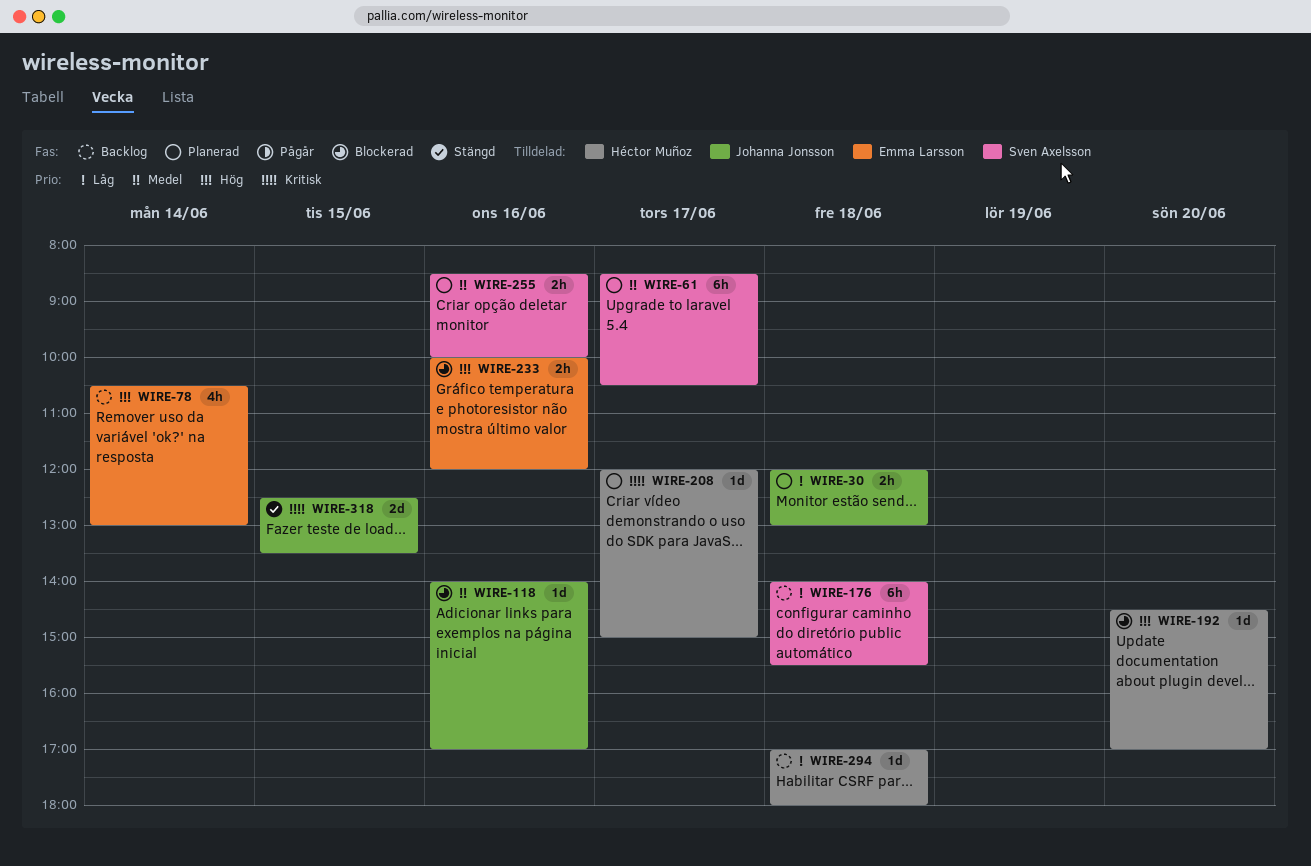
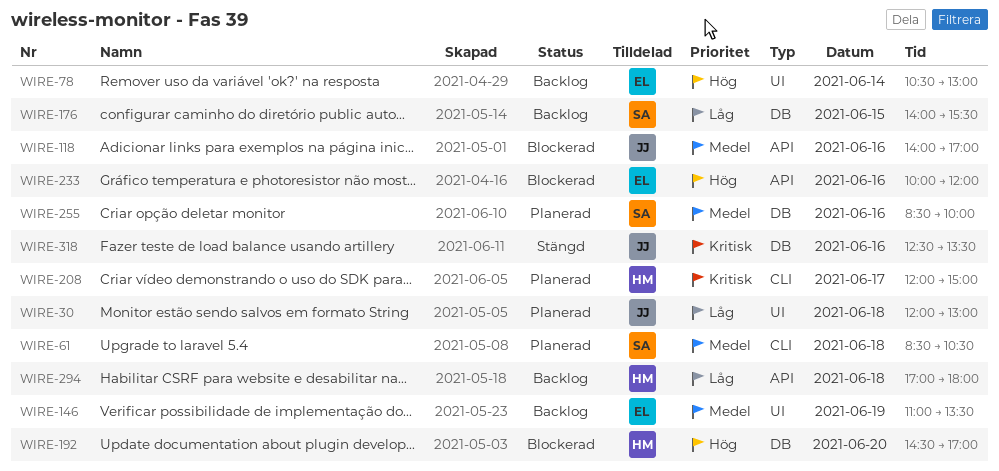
WIRE-61, day: Jun 17 -> Jun 18
WIRE-146: none -> present
WIRE-176, day: Jun 18 -> Jun 15
WIRE-318, day: Jun 15 -> Jun 16

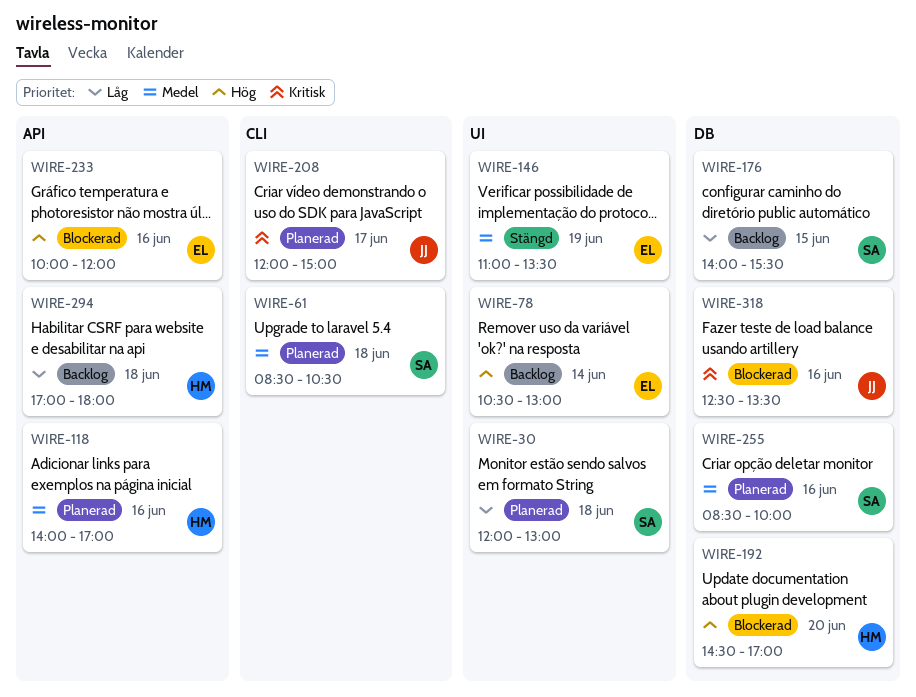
WIRE-30, owner: JJ -> SA
WIRE-118, status: Blockerad -> Planerad
WIRE-118, owner: JJ -> HM
WIRE-146, status: Backlog -> Stängd
WIRE-208, owner: HM -> JJ
WIRE-318, status: Stängd -> Blockerad

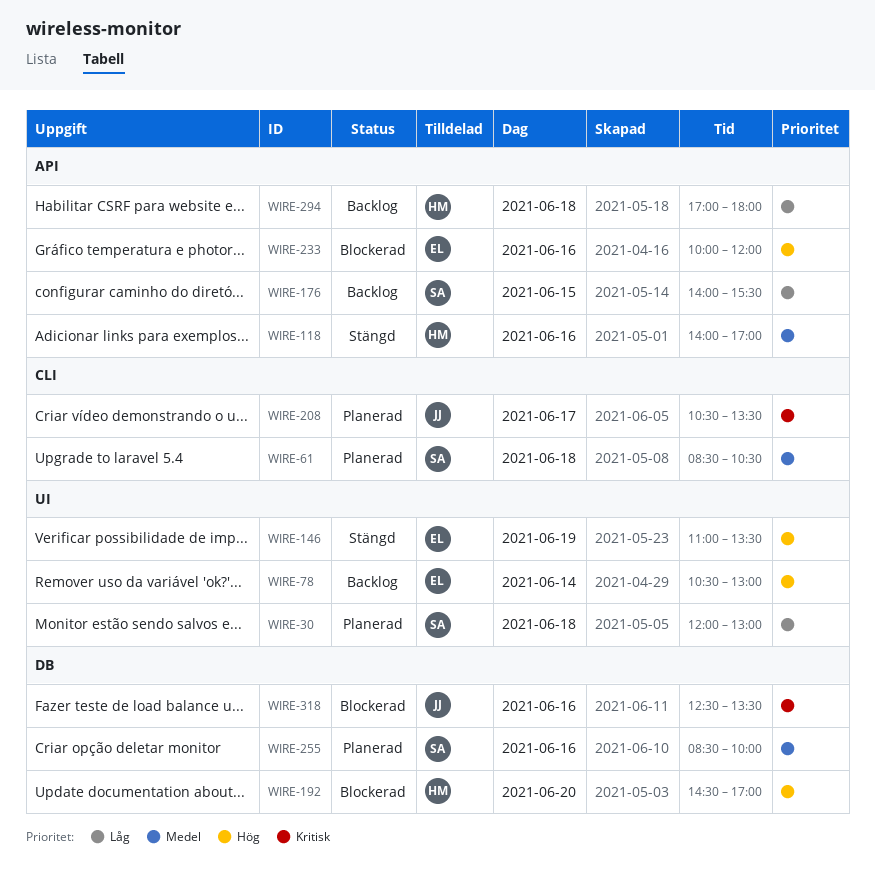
WIRE-118, status: Planerad -> Stängd
WIRE-146, priority: Medel -> Hög
WIRE-176, label: DB -> API
WIRE-208, begins: 12:00 -> 10:30
WIRE-208, ends: 15:00 -> 13:30

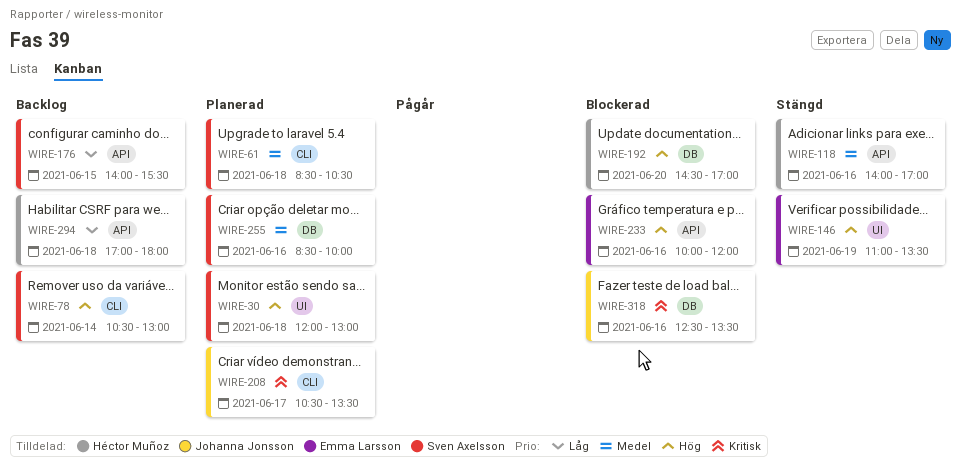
WIRE-30, priority: Låg -> Hög
WIRE-78, owner: Emma Larsson -> Sven Axelsson
WIRE-78, label: UI -> CLI

